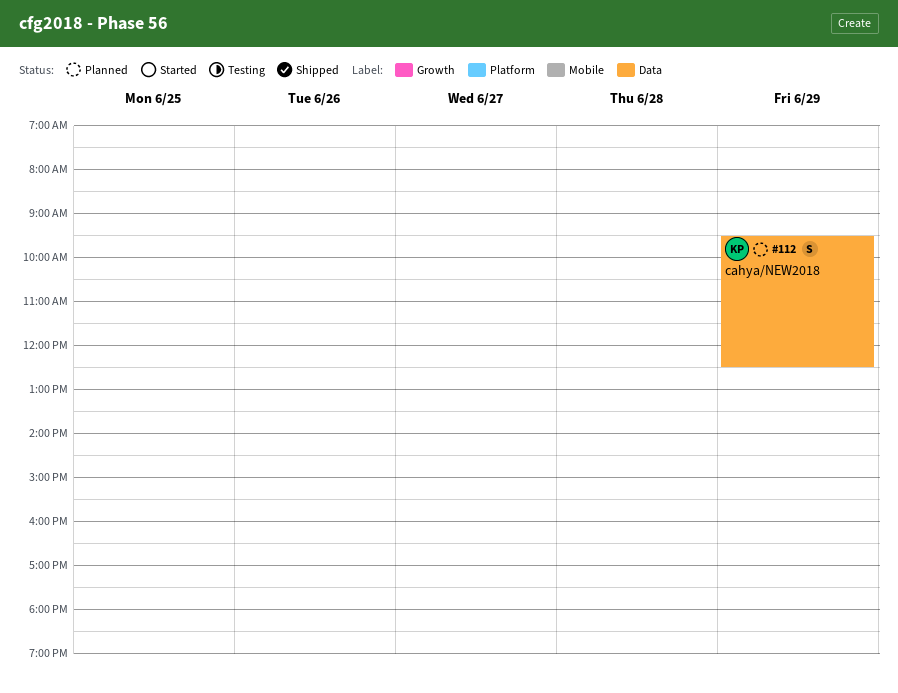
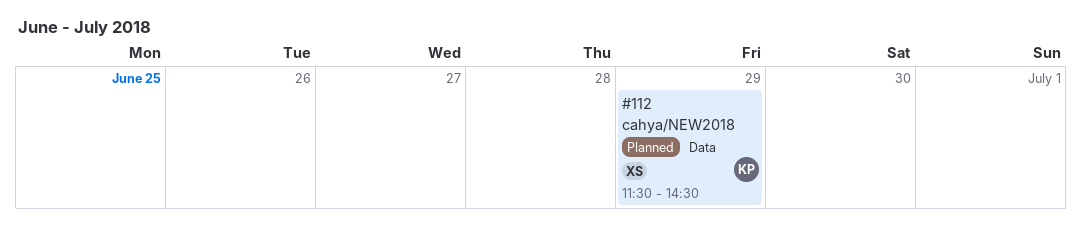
#112, estimate: S -> XS
#112, begins: 09:30 -> 11:30
#112, ends: 12:30 -> 14:30

